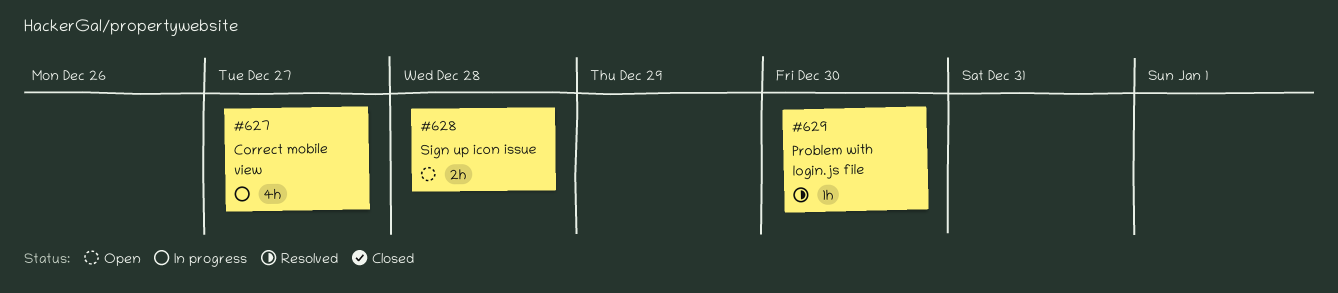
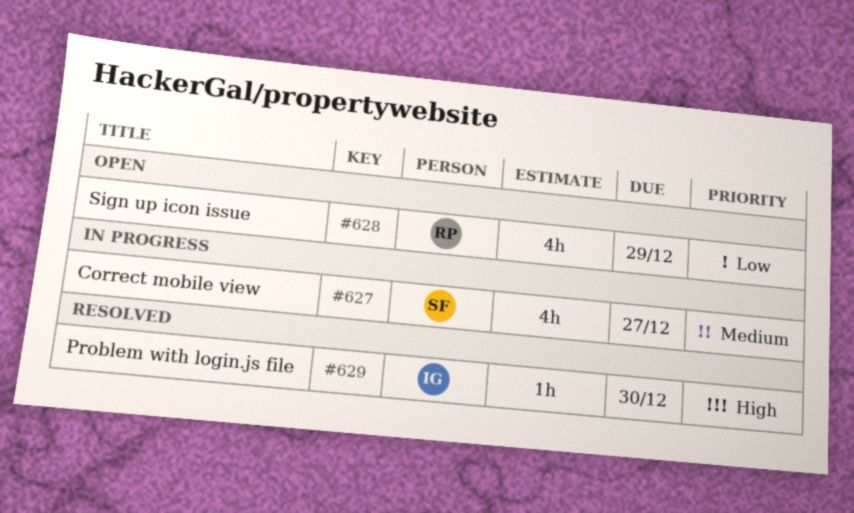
#628, estimate: 2h -> 4h
#628, due: Dec 28 -> Dec 29

